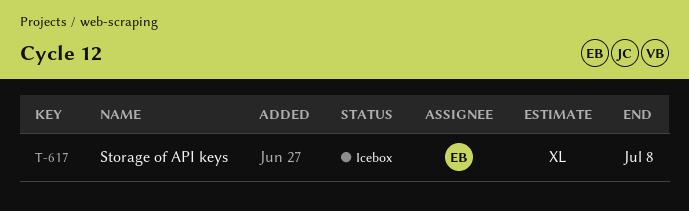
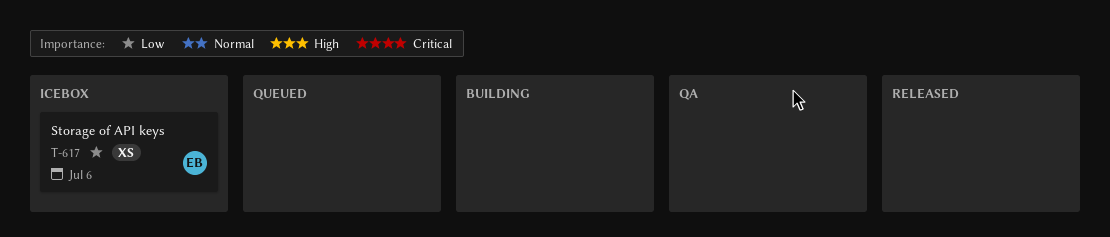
T-617, estimate: XL -> XS
T-617, due: Jul 8 -> Jul 6

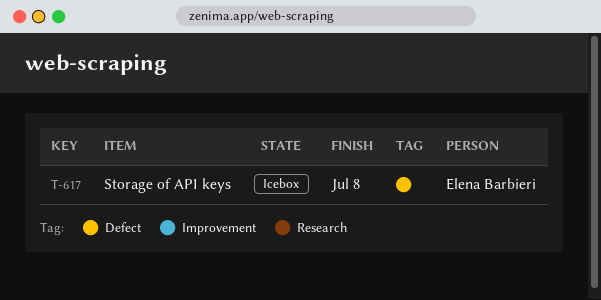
T-617, due: Jul 6 -> Jul 8

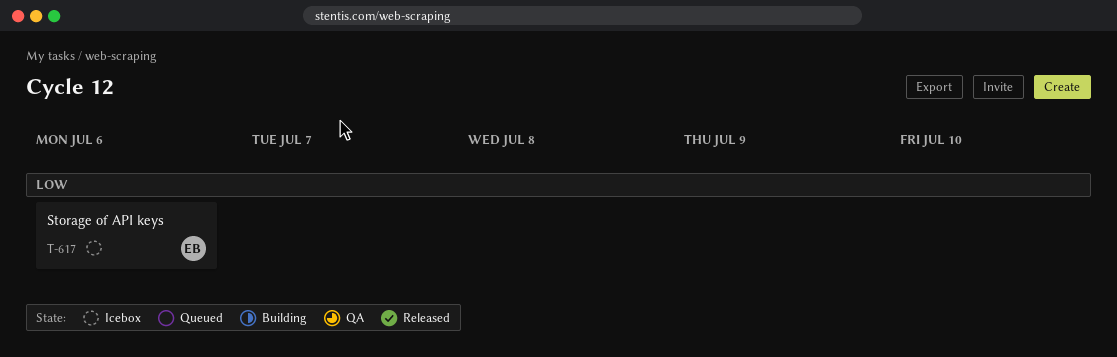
T-617, due: Jul 8 -> Jul 6

